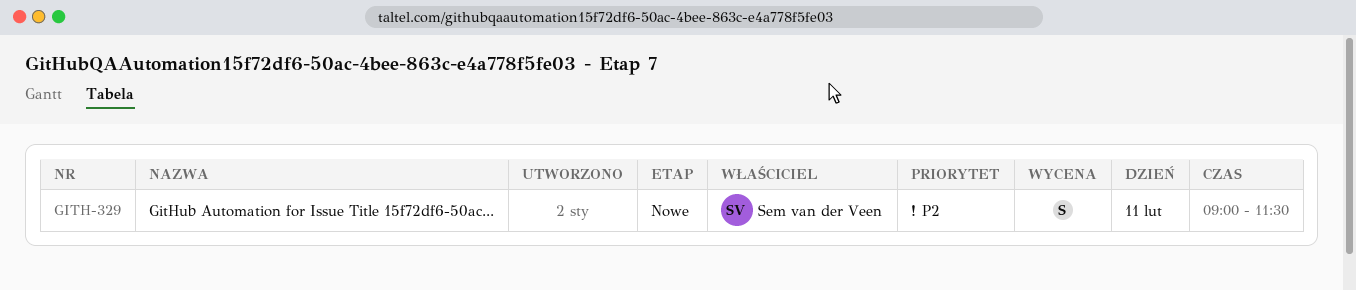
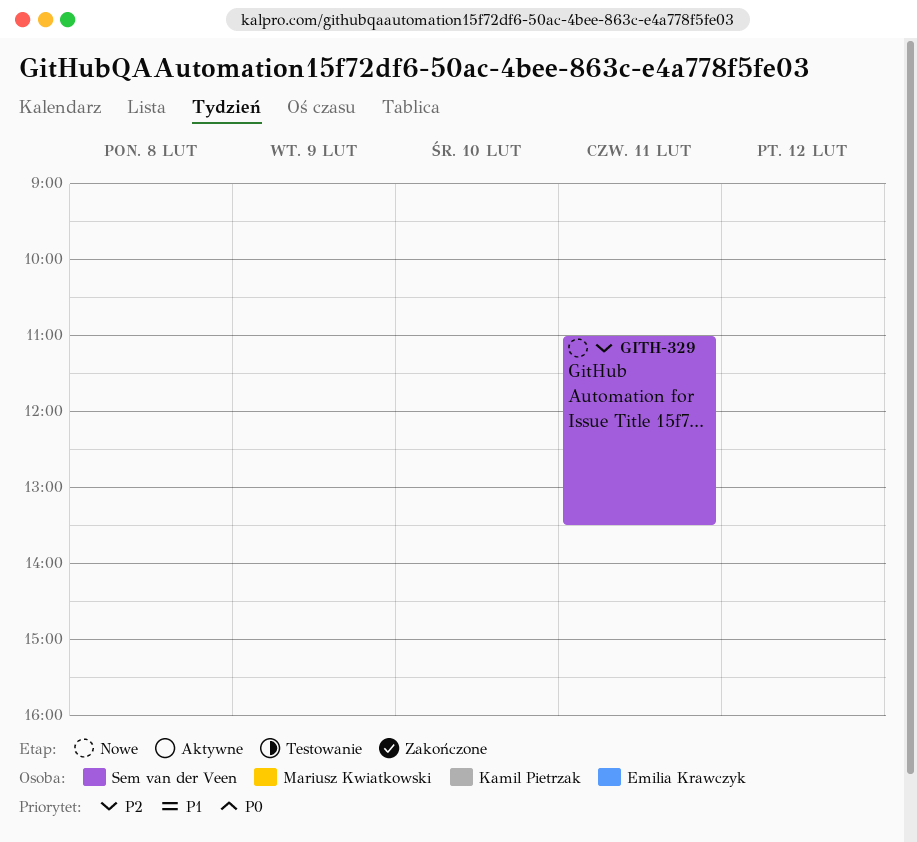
GITH-329, begins: 09:00 -> 11:00
GITH-329, ends: 11:30 -> 13:30

